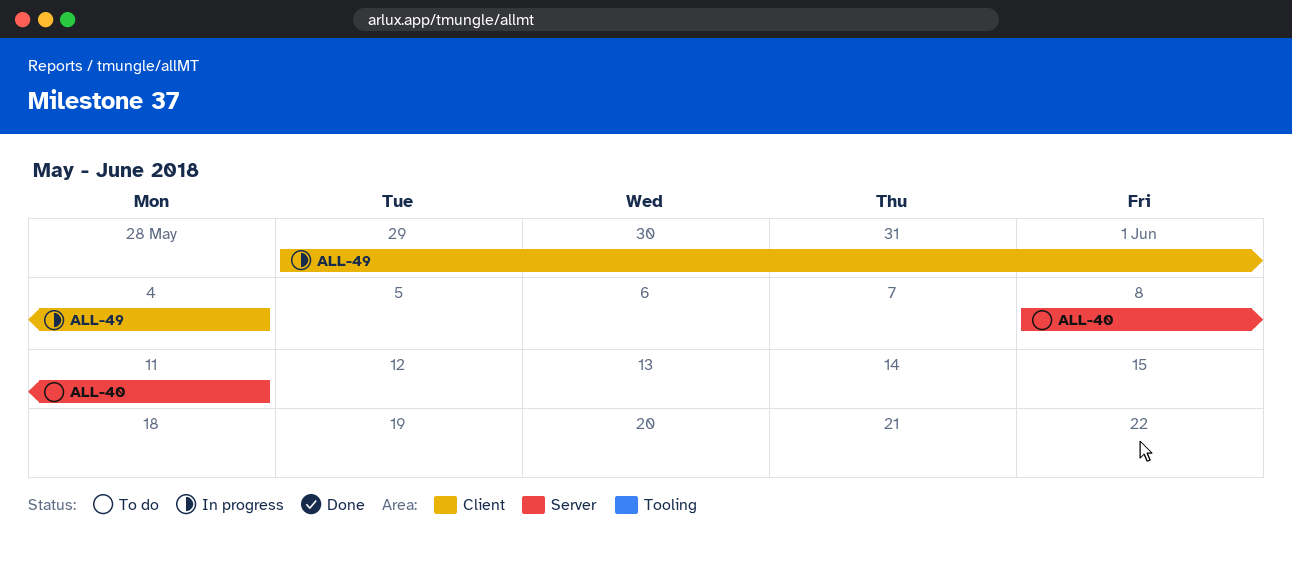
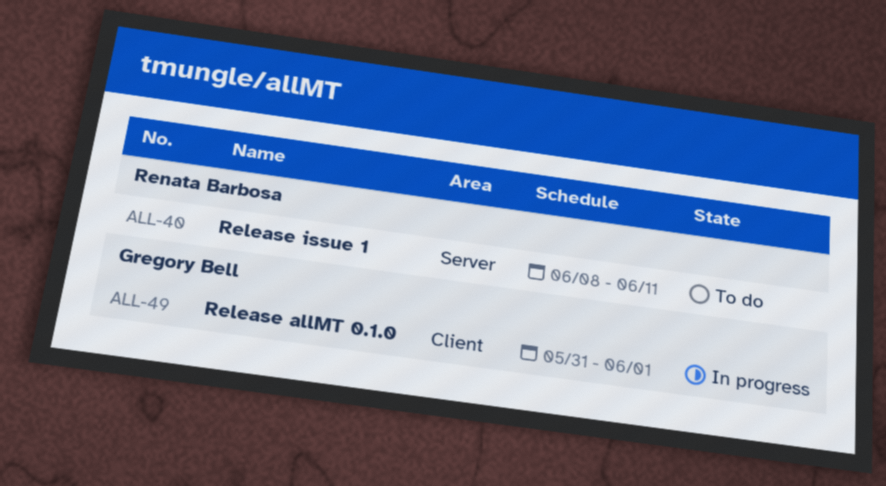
ALL-49, start: May 29 -> May 31
ALL-49, due: Jun 4 -> Jun 1

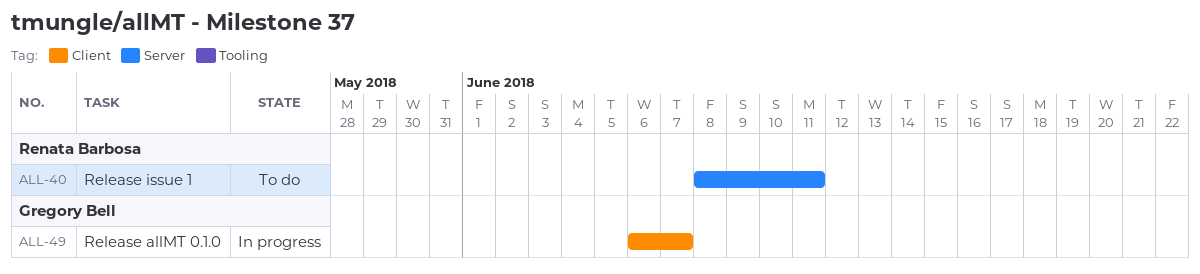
ALL-49, start: May 31 -> Jun 6
ALL-49, due: Jun 1 -> Jun 7

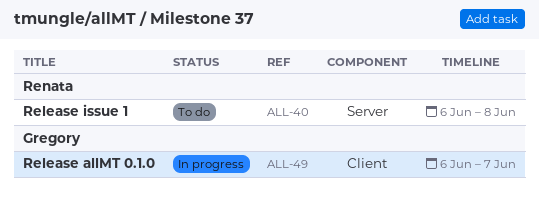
ALL-40, start: Jun 8 -> Jun 6
ALL-40, due: Jun 11 -> Jun 8

